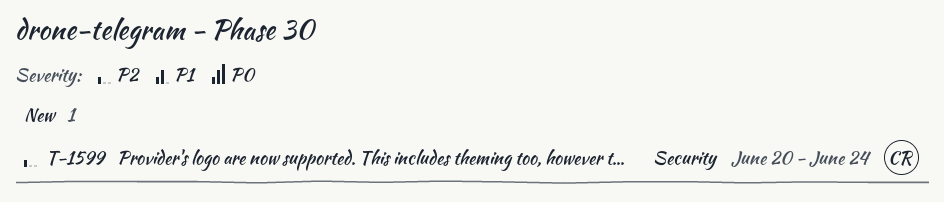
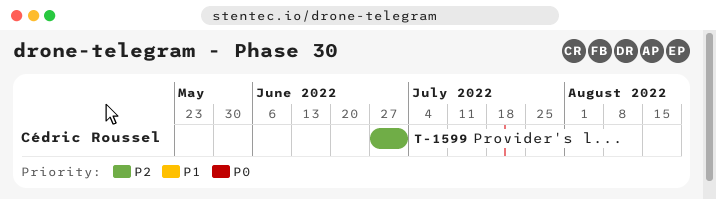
T-1599, start: Jun 20 -> Jun 27
T-1599, due: Jun 24 -> Jul 1

